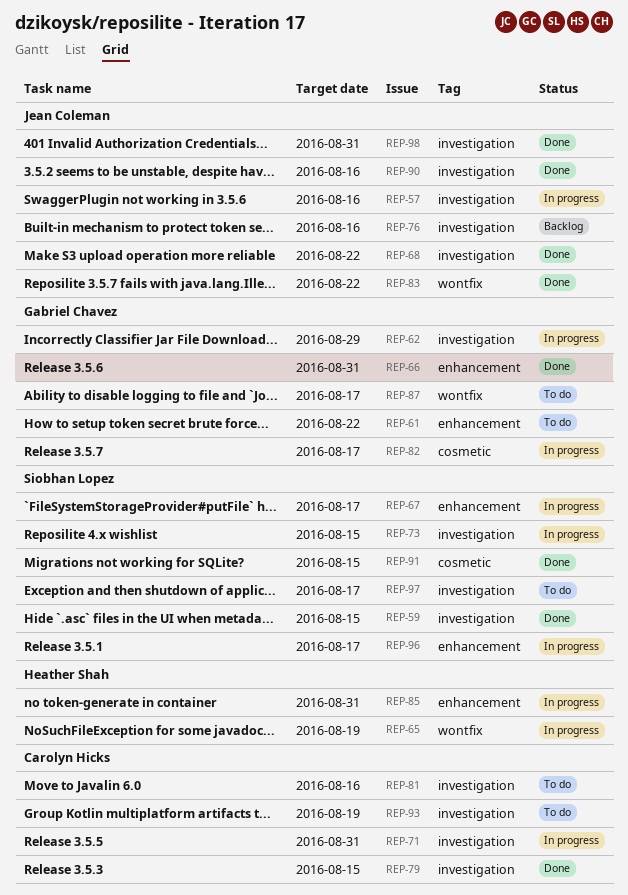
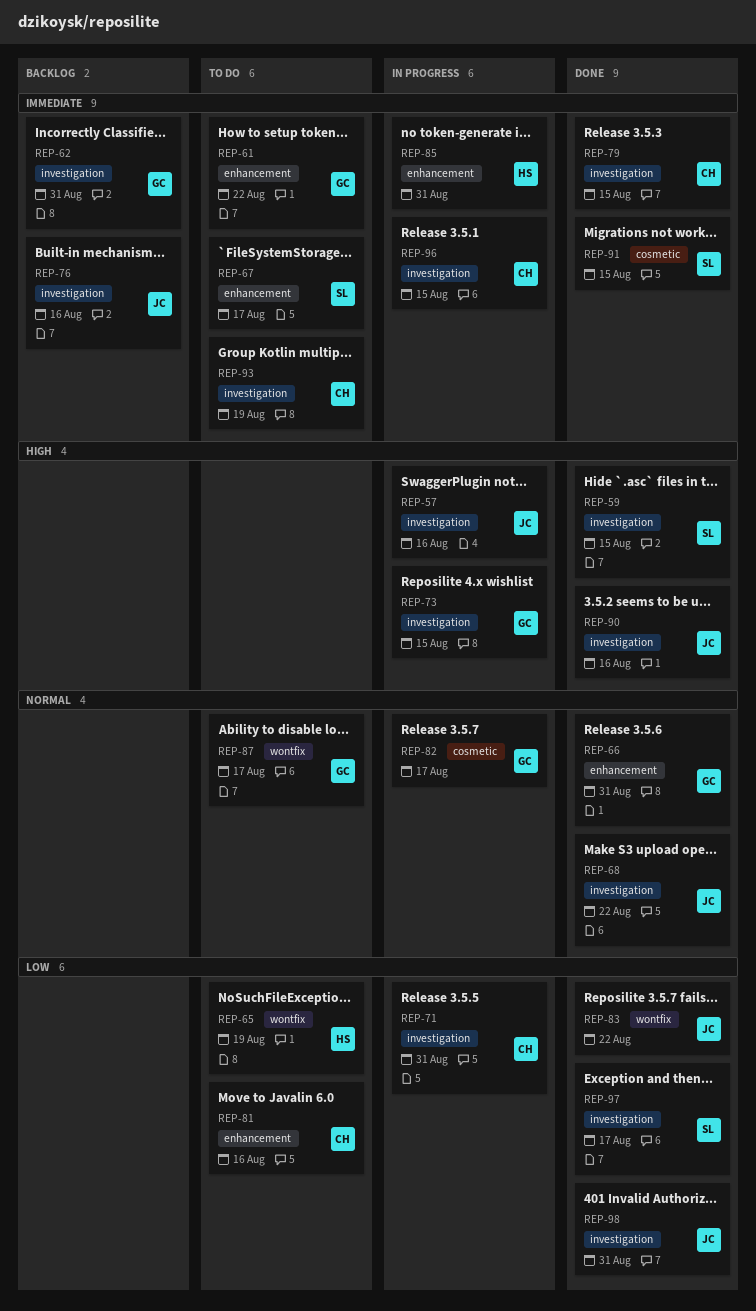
REP-62, status: In progress -> Backlog
REP-62, due: Aug 29 -> Aug 31
REP-65, status: In progress -> To do
REP-67, status: In progress -> To do
REP-73, owner: Siobhan Lopez -> Gabriel Chavez
REP-81, label: investigation -> enhancement
REP-96, owner: Siobhan Lopez -> Carolyn Hicks
REP-96, label: enhancement -> investigation
REP-96, due: Aug 17 -> Aug 15
REP-97, status: To do -> Done

